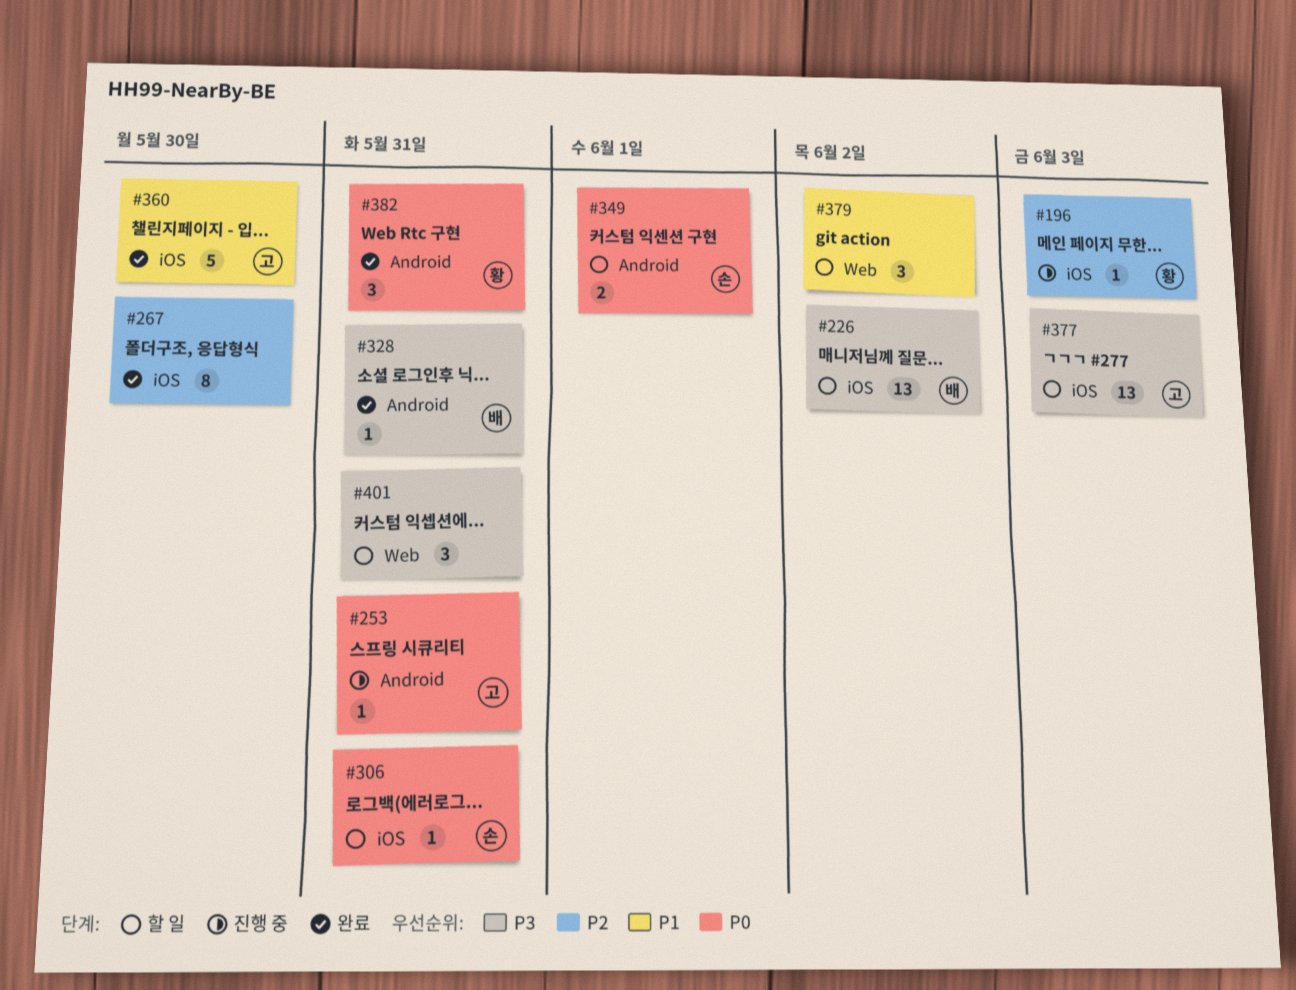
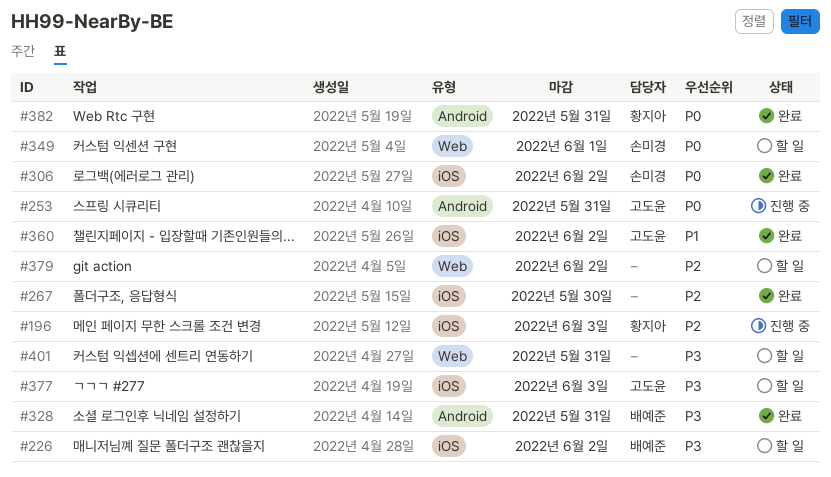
#306, status: 할 일 -> 완료
#306, due: May 31 -> Jun 2
#349, label: Android -> Web
#360, due: May 30 -> Jun 2
#379, priority: P1 -> P2

